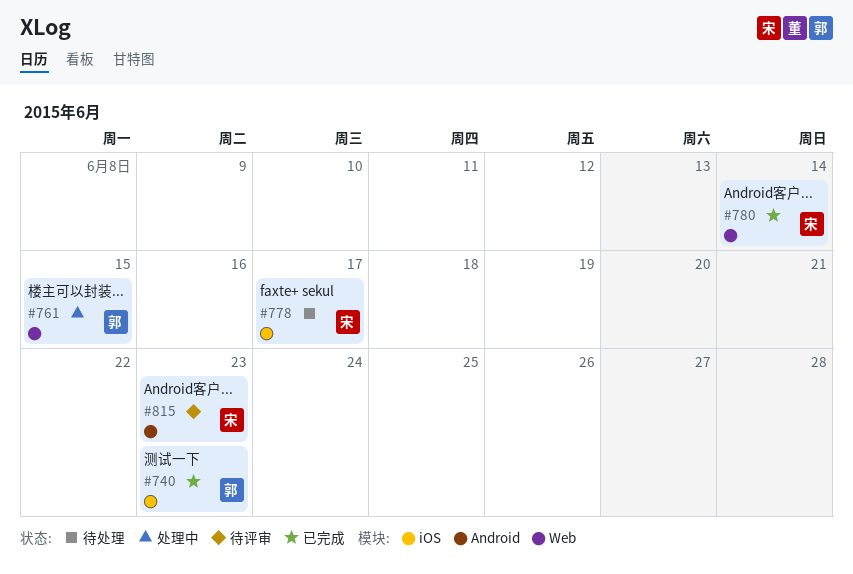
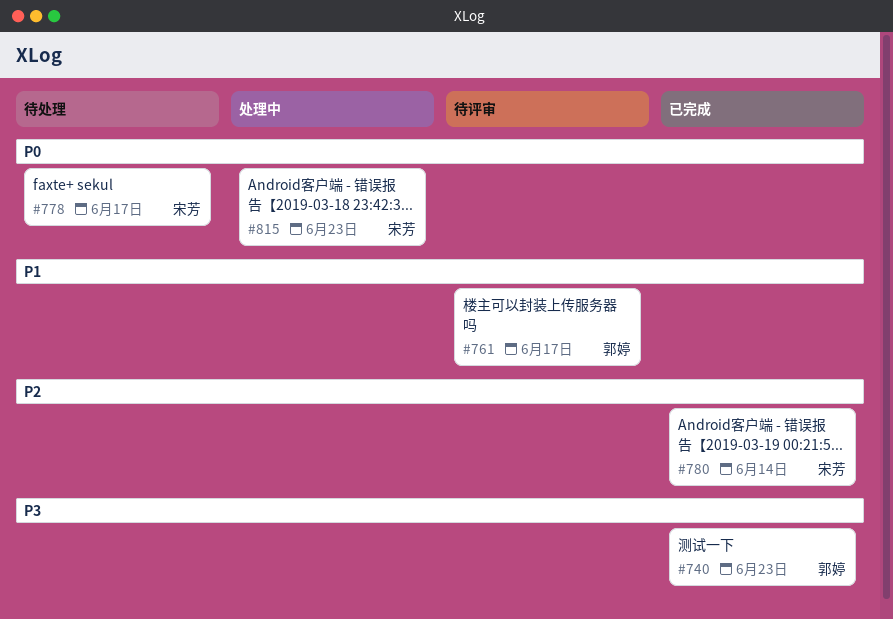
#761, status: 处理中 -> 待评审
#761, due: Jun 15 -> Jun 17
#815, status: 待评审 -> 处理中

